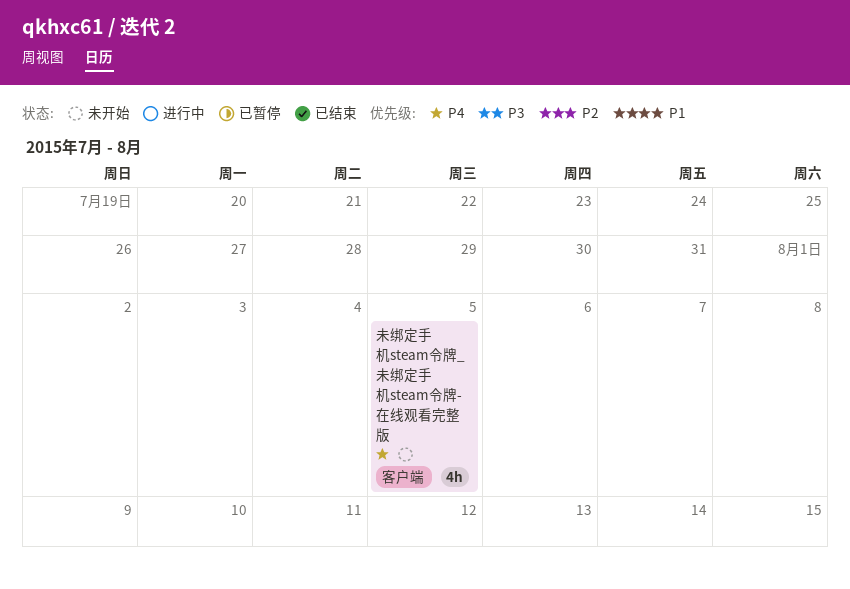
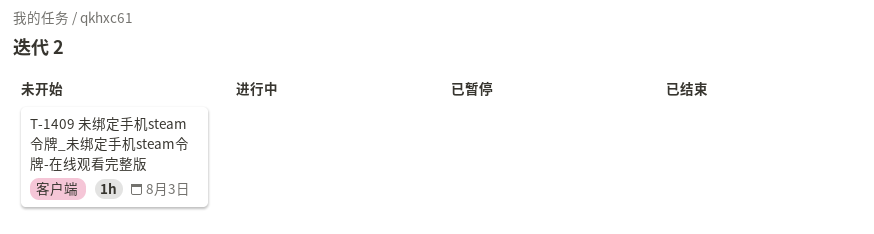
未绑定手机steam令牌_未绑定手机steam令牌-在线观看完整版, estimate: 4h -> 1h
未绑定手机steam令牌_未绑定手机steam令牌-在线观看完整版, due: Aug 5 -> Aug 3

